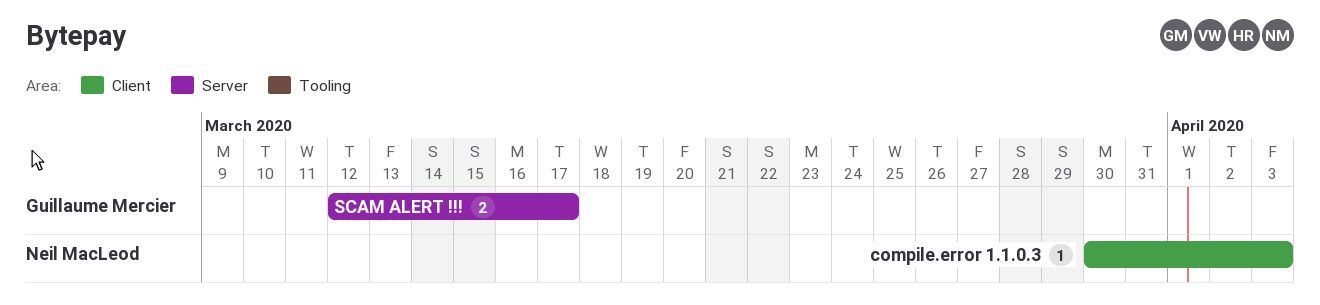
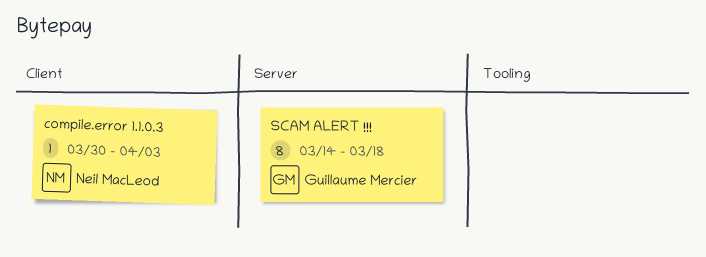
SCAM ALERT !!!, estimate: 2 -> 8
SCAM ALERT !!!, start: Mar 12 -> Mar 14
SCAM ALERT !!!, due: Mar 17 -> Mar 18

